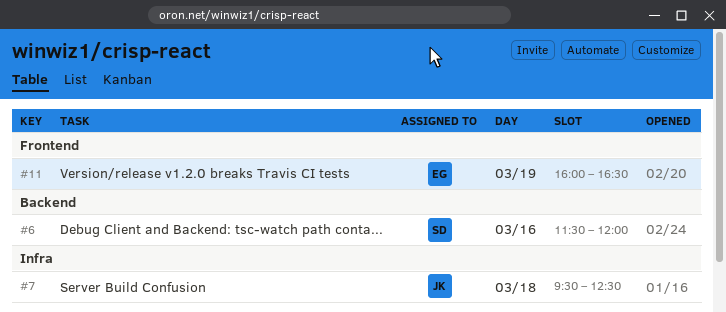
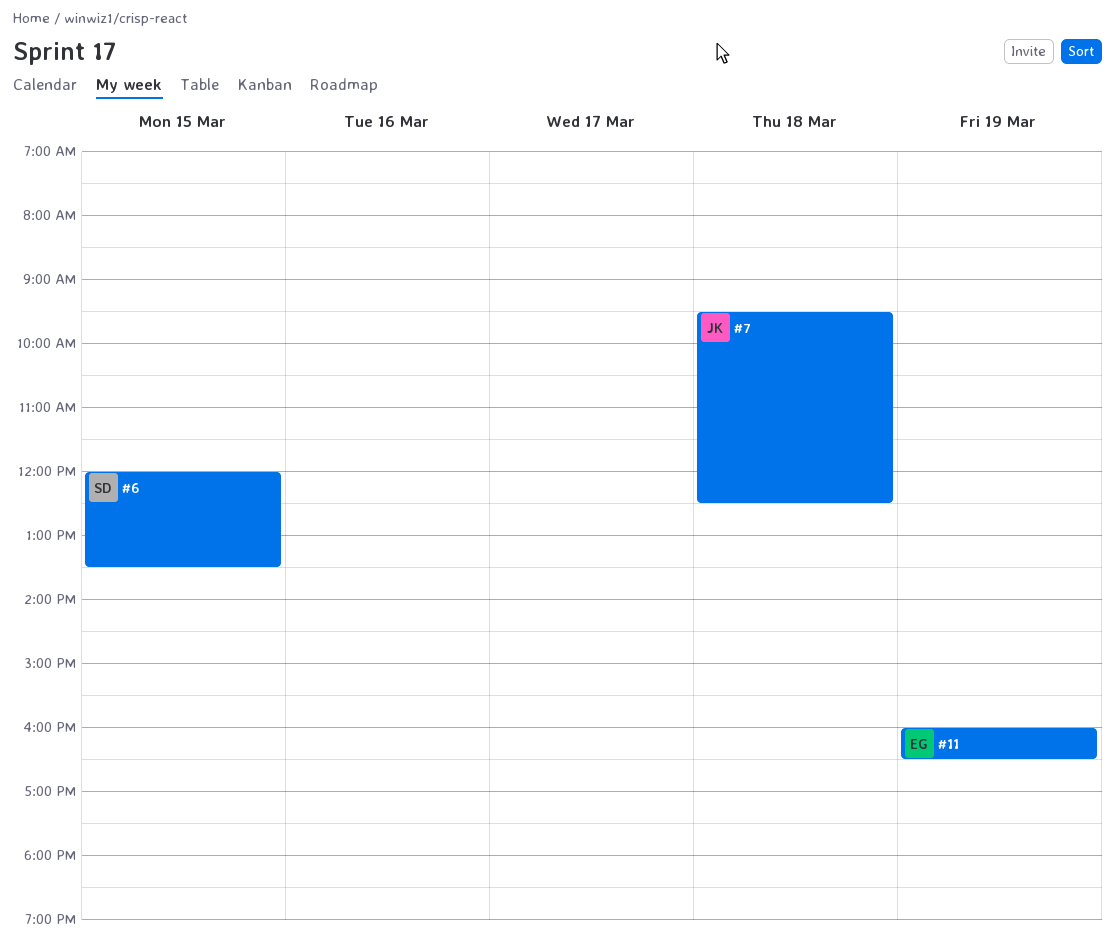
#6, day: Mar 16 -> Mar 15
#6, begins: 11:30 -> 12:00
#6, ends: 12:00 -> 13:30

